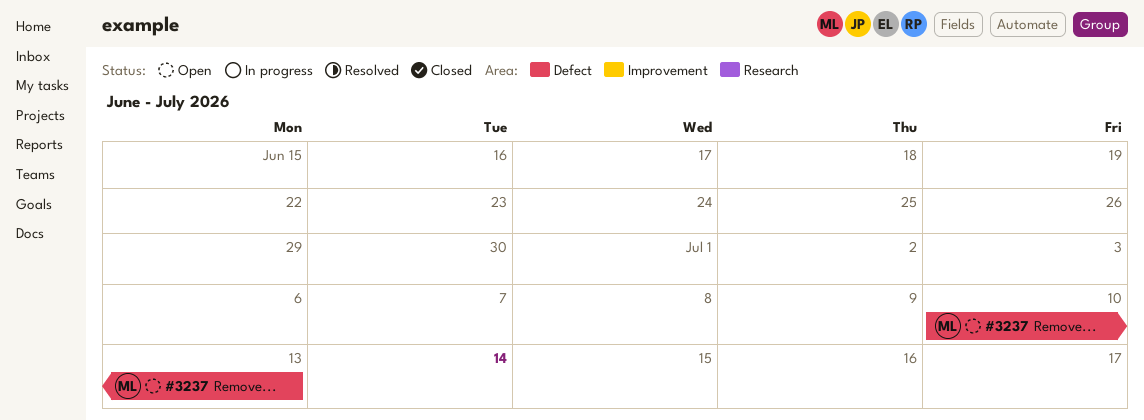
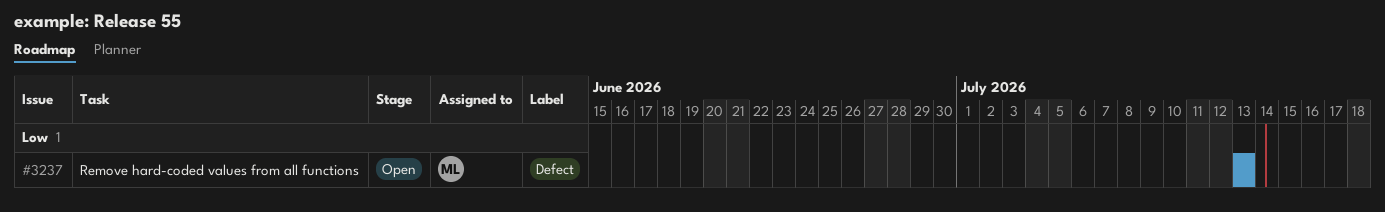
#3237, start: Jul 10 -> Jul 13

